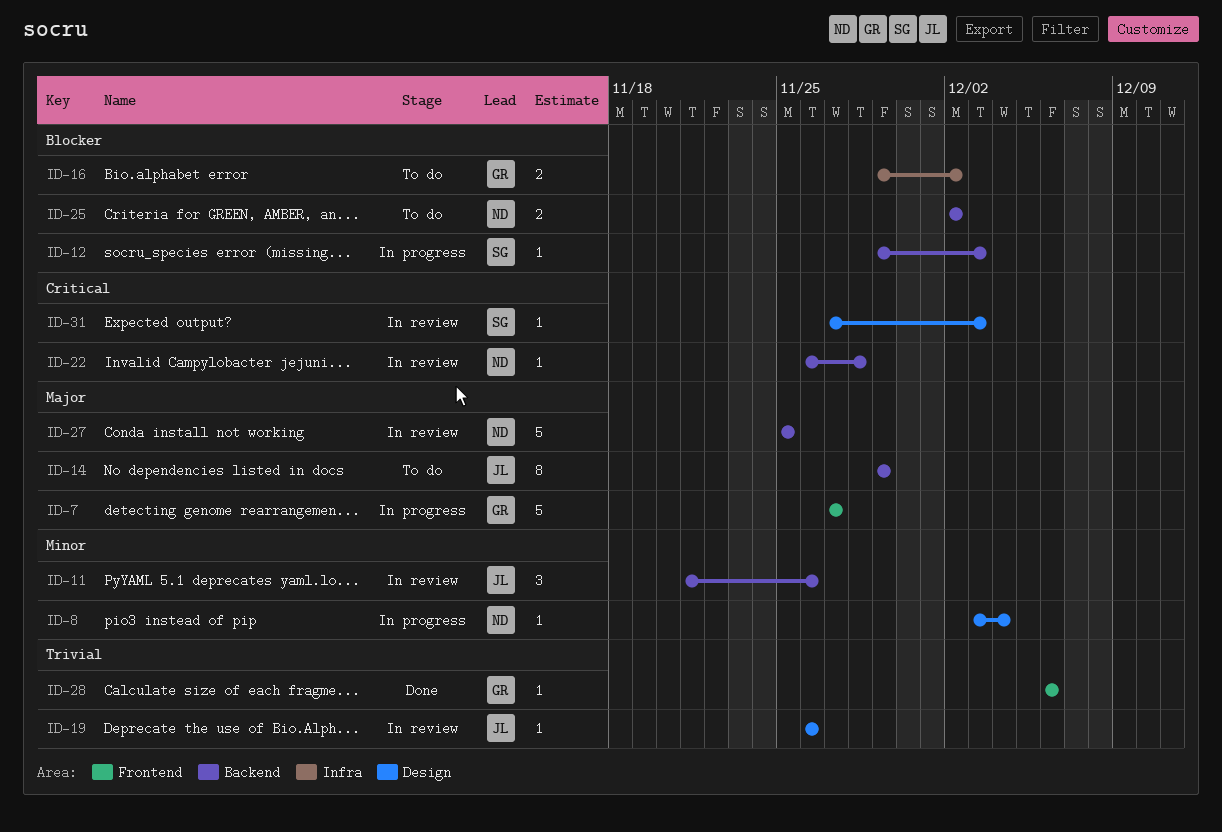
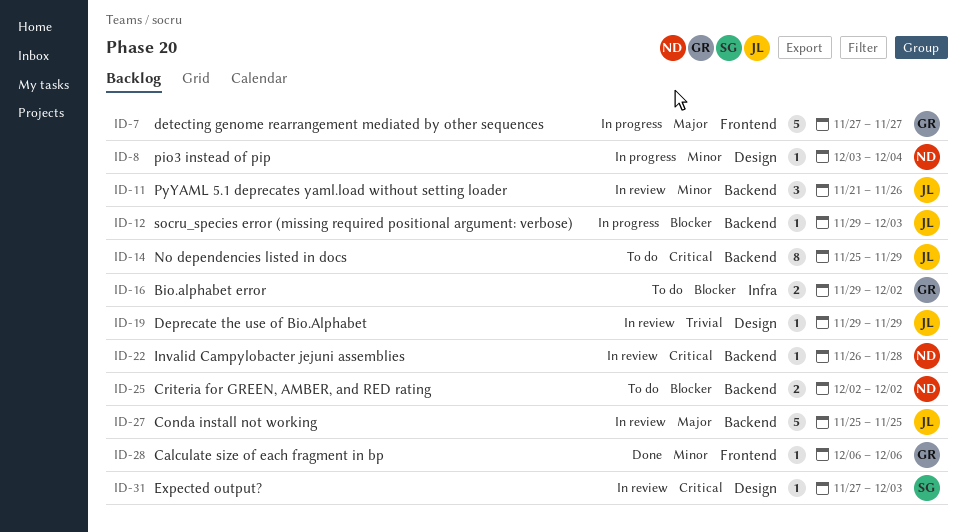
ID-12, owner: SG -> JL
ID-14, priority: Major -> Critical
ID-14, start: Nov 29 -> Nov 25
ID-19, start: Nov 26 -> Nov 29
ID-19, due: Nov 26 -> Nov 29
ID-27, owner: ND -> JL
ID-28, priority: Trivial -> Minor

